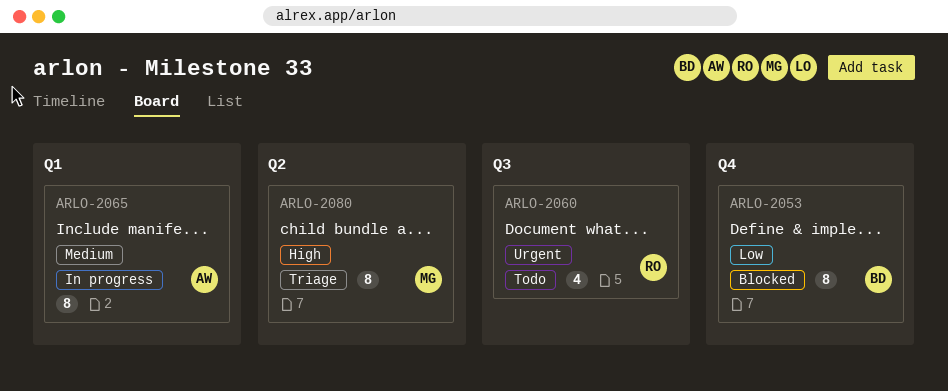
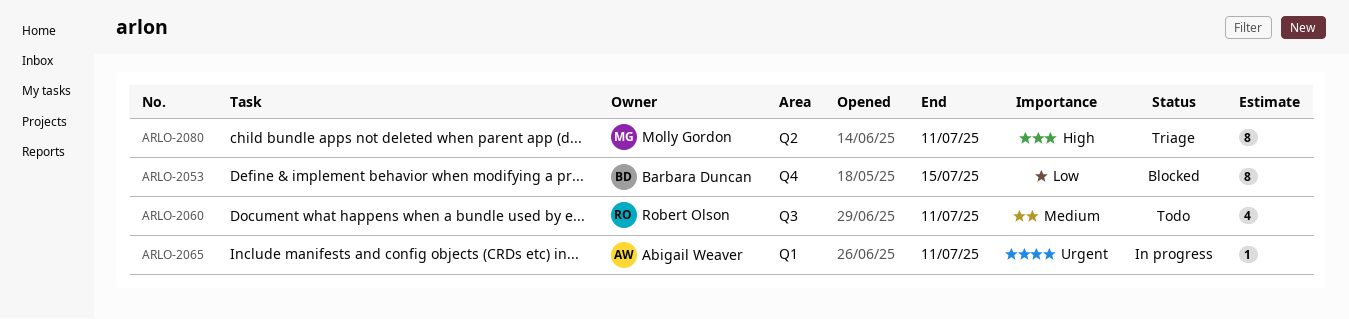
ARLO-2060, priority: Urgent -> Medium
ARLO-2065, priority: Medium -> Urgent
ARLO-2065, estimate: 8 -> 1

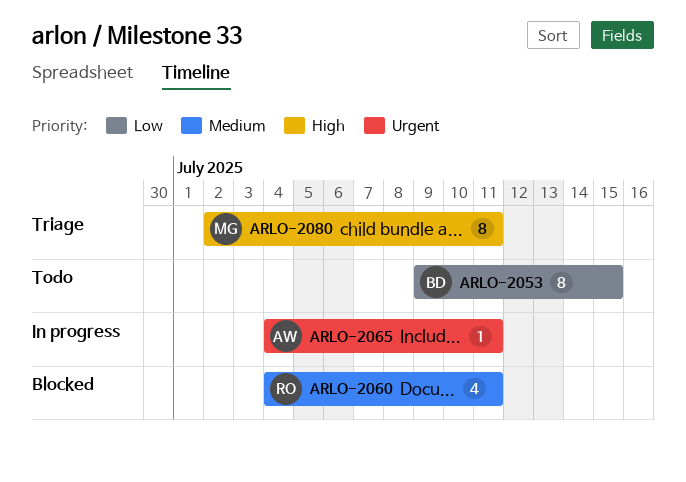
ARLO-2053, status: Blocked -> Todo
ARLO-2060, status: Todo -> Blocked

